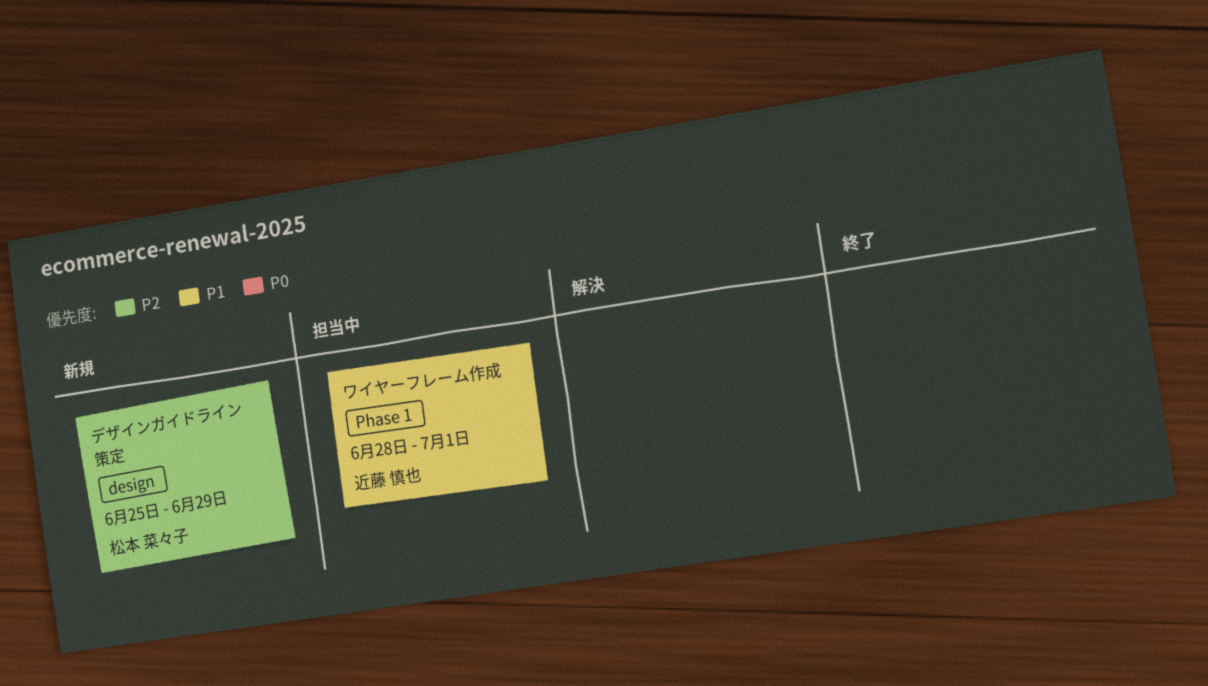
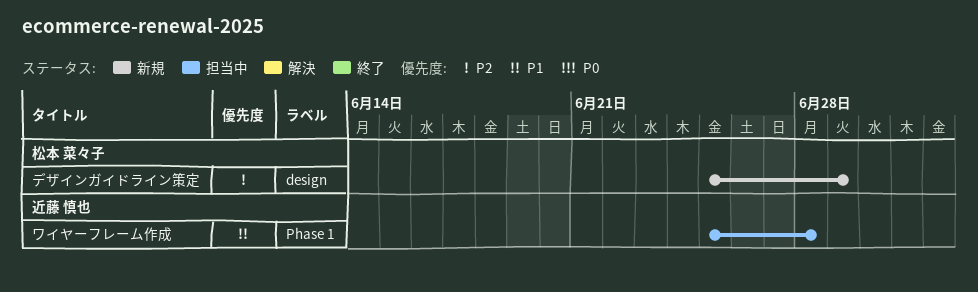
ワイヤーフレーム作成, start: Jun 28 -> Jun 25
ワイヤーフレーム作成, due: Jul 1 -> Jun 28

